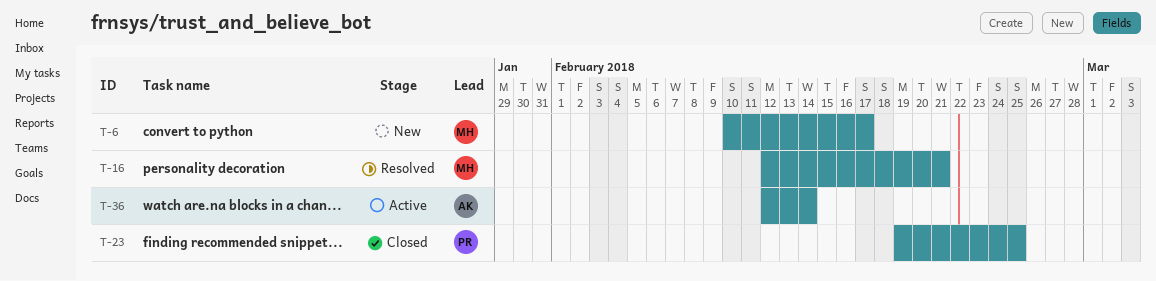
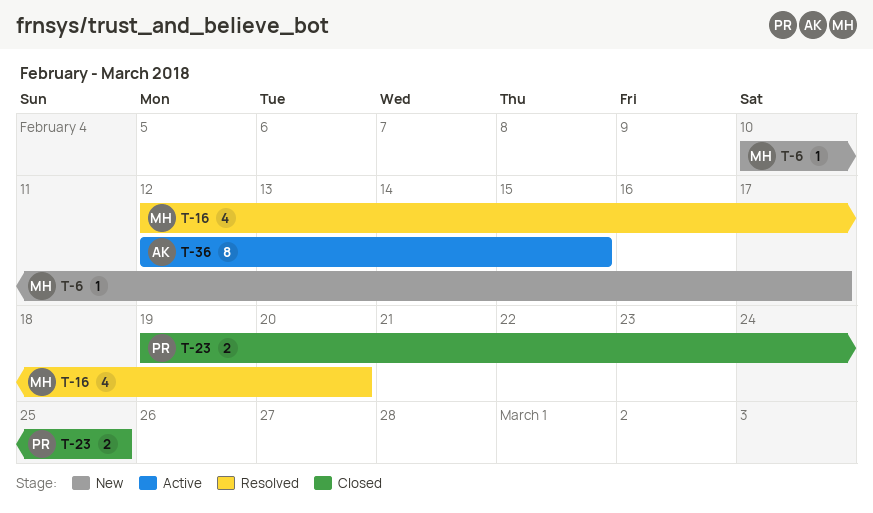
T-16, due: Feb 21 -> Feb 20
T-36, due: Feb 14 -> Feb 15

